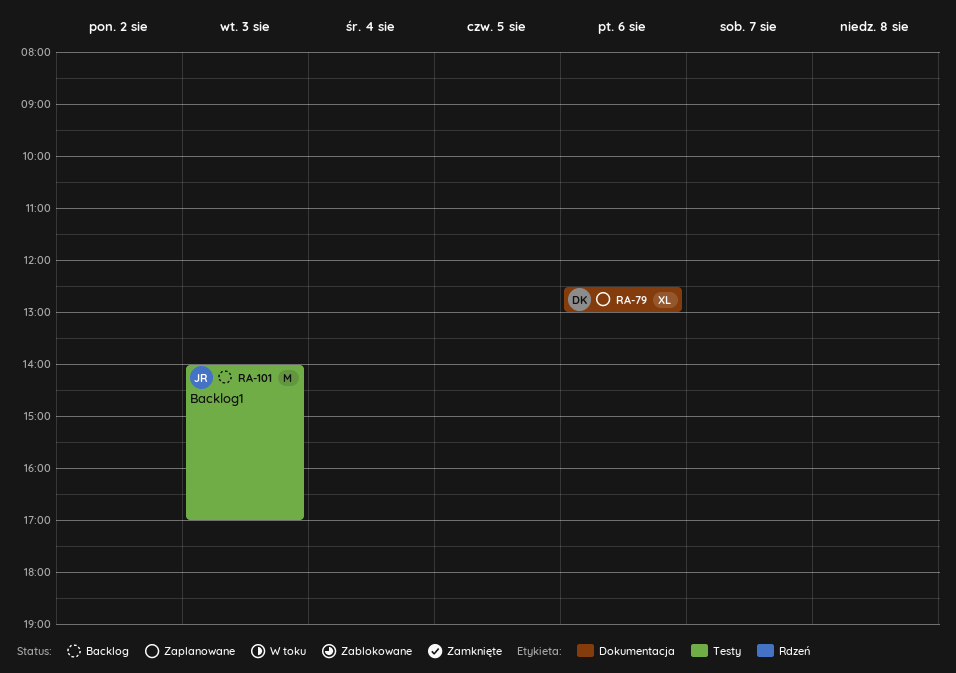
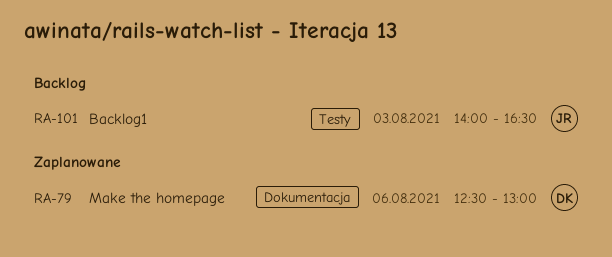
RA-101, ends: 17:00 -> 16:30

